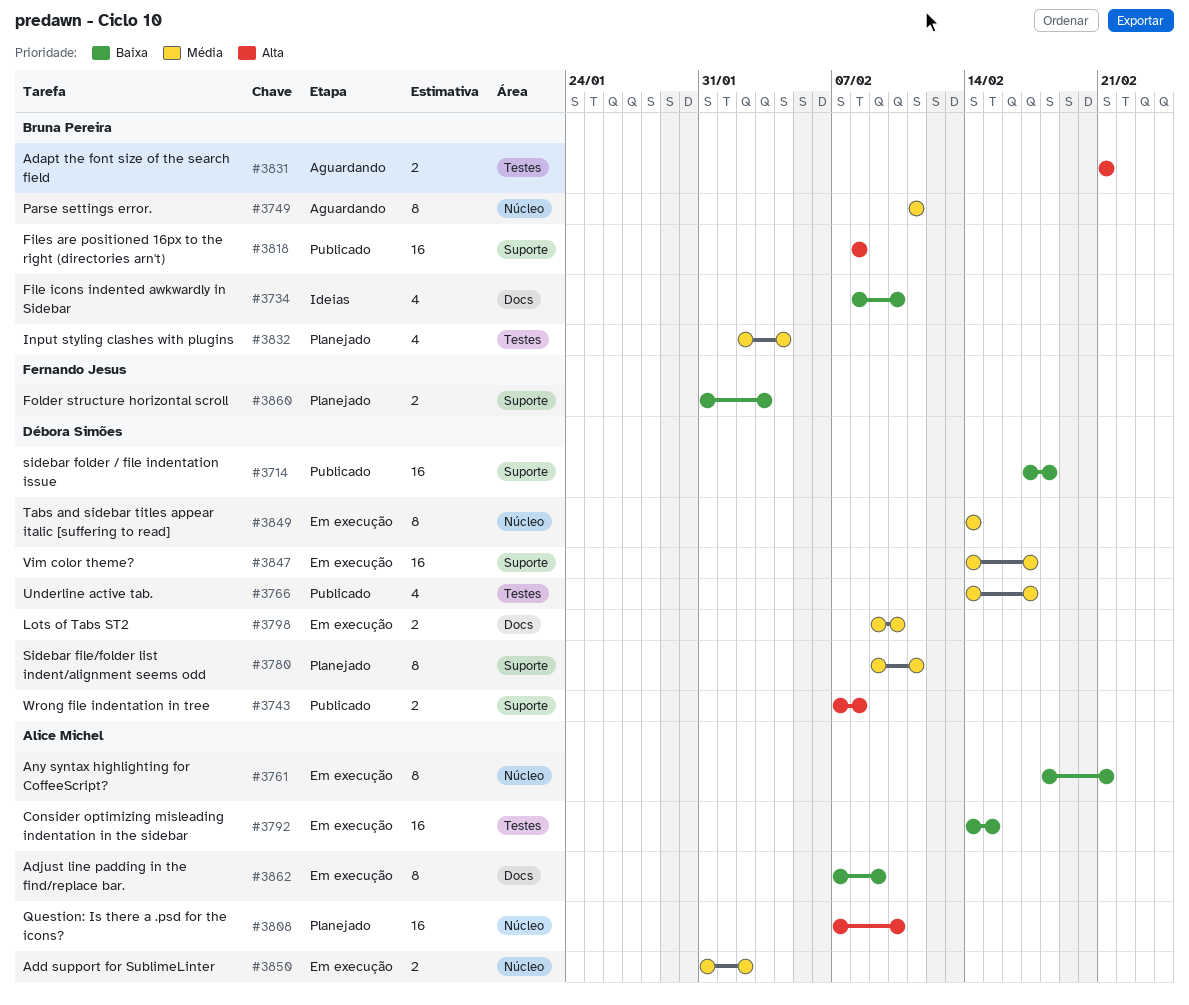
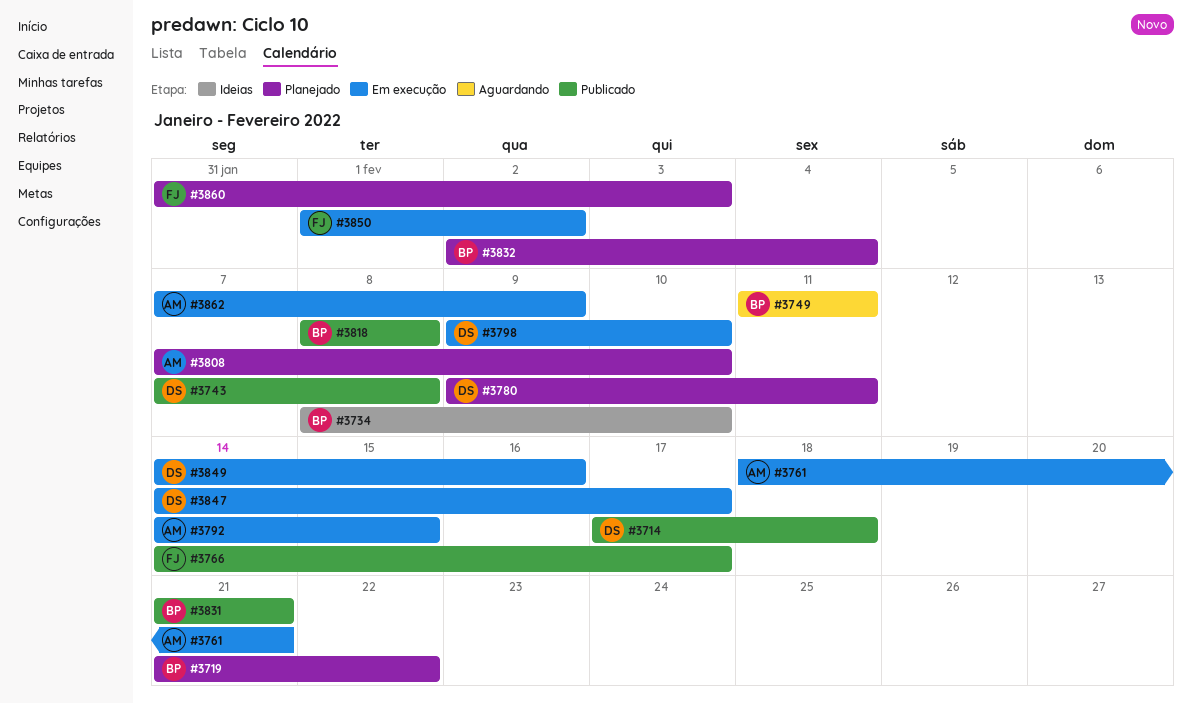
#3719: none -> present
#3766, owner: Débora Simões -> Fernando Jesus
#3831, status: Aguardando -> Publicado
#3849, due: Feb 14 -> Feb 16
#3850, owner: Alice Michel -> Fernando Jesus
#3850, start: Jan 31 -> Feb 1

